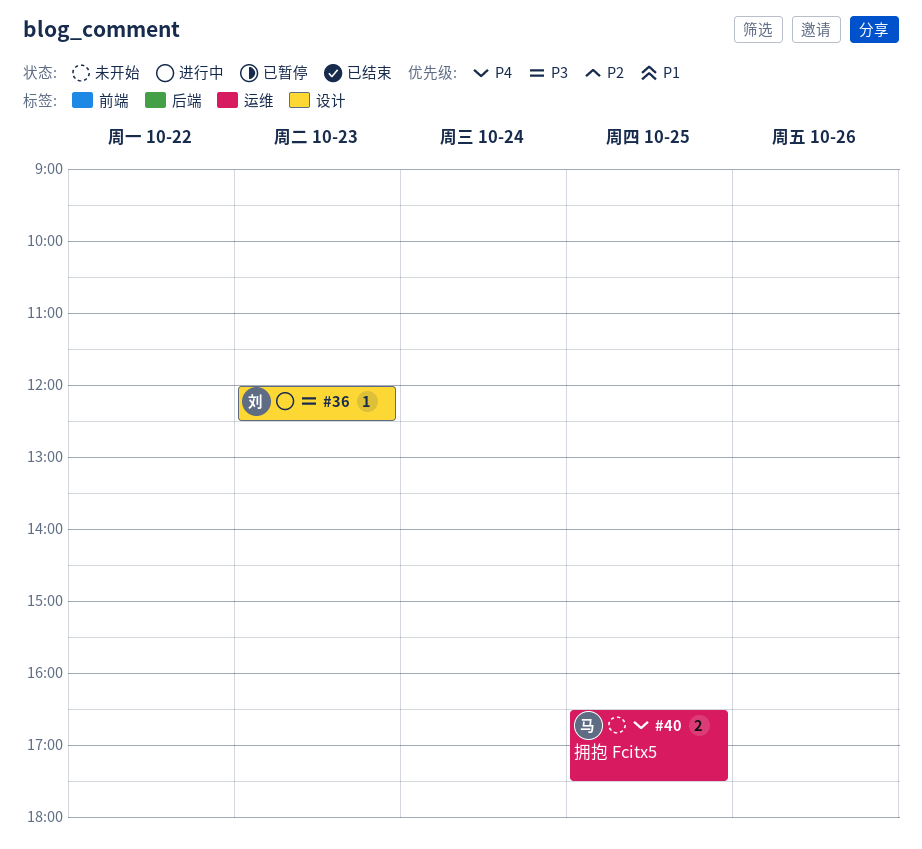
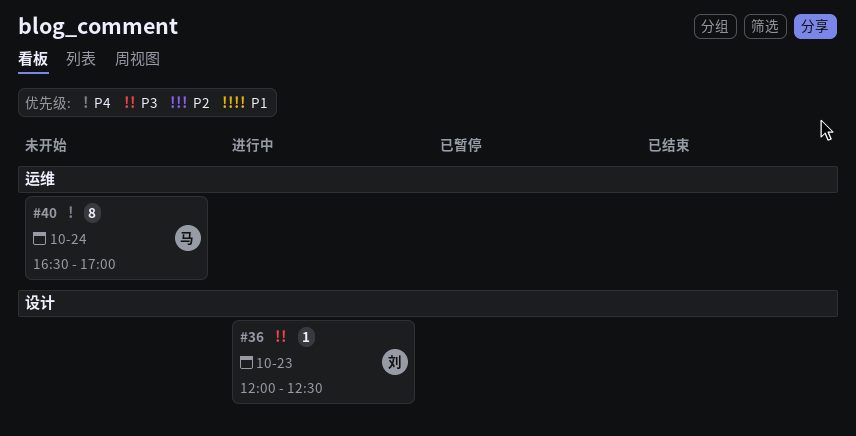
#40, estimate: 2 -> 8
#40, day: Oct 25 -> Oct 24
#40, ends: 17:30 -> 17:00

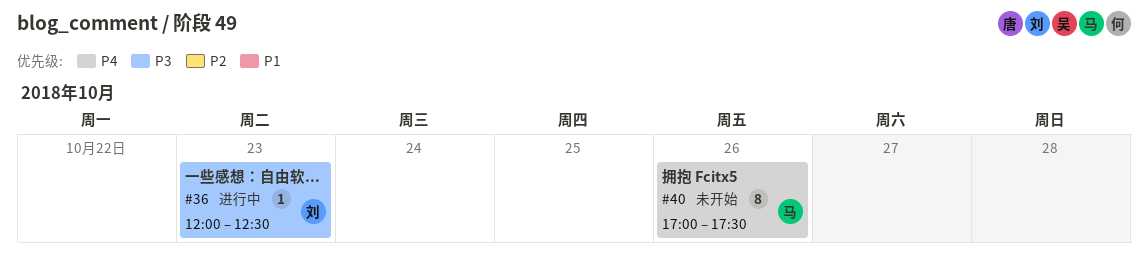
#40, day: Oct 24 -> Oct 26
#40, begins: 16:30 -> 17:00
#40, ends: 17:00 -> 17:30

